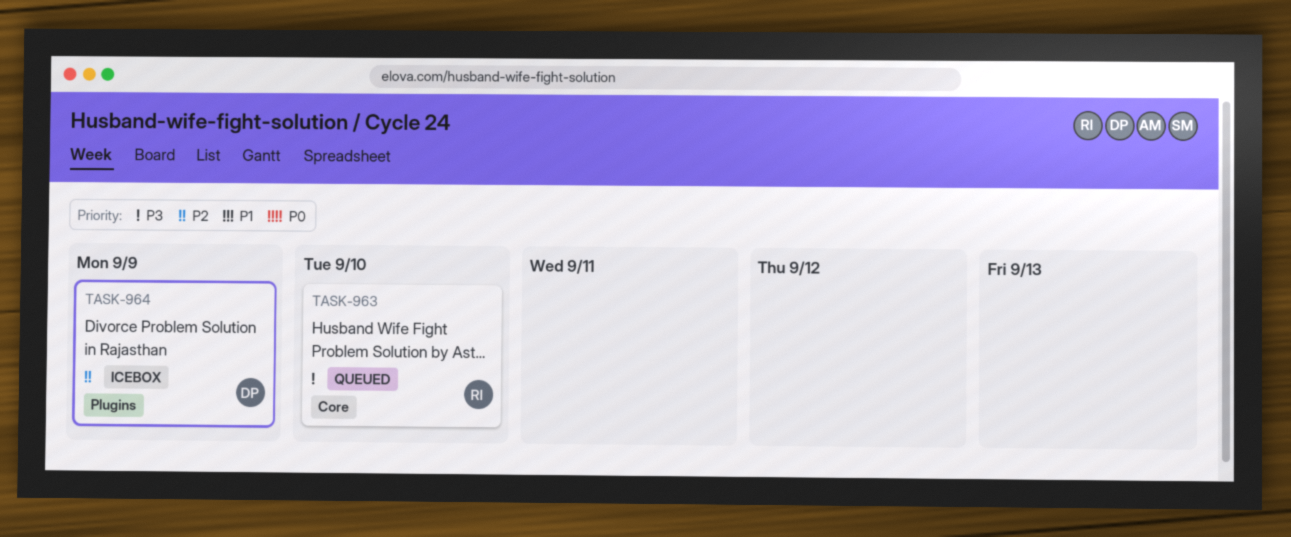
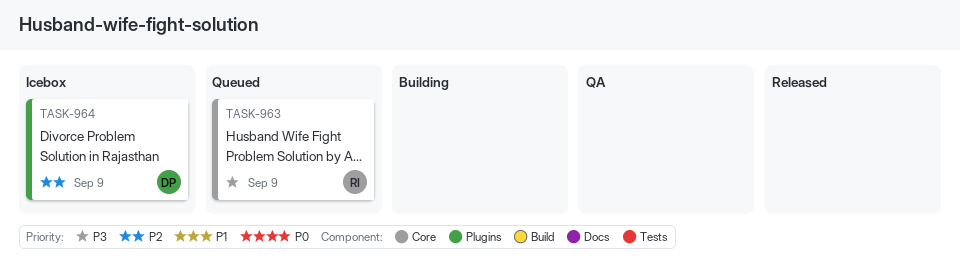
TASK-963, due: Sep 10 -> Sep 9

